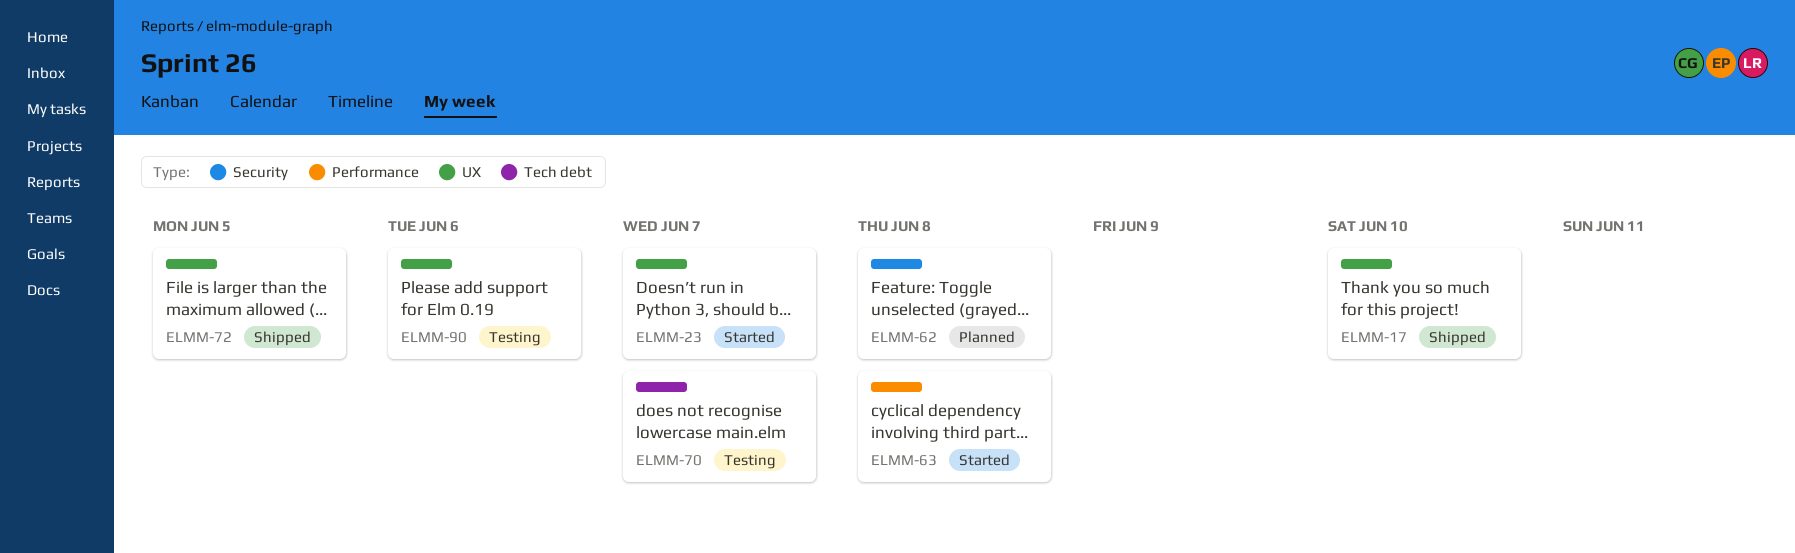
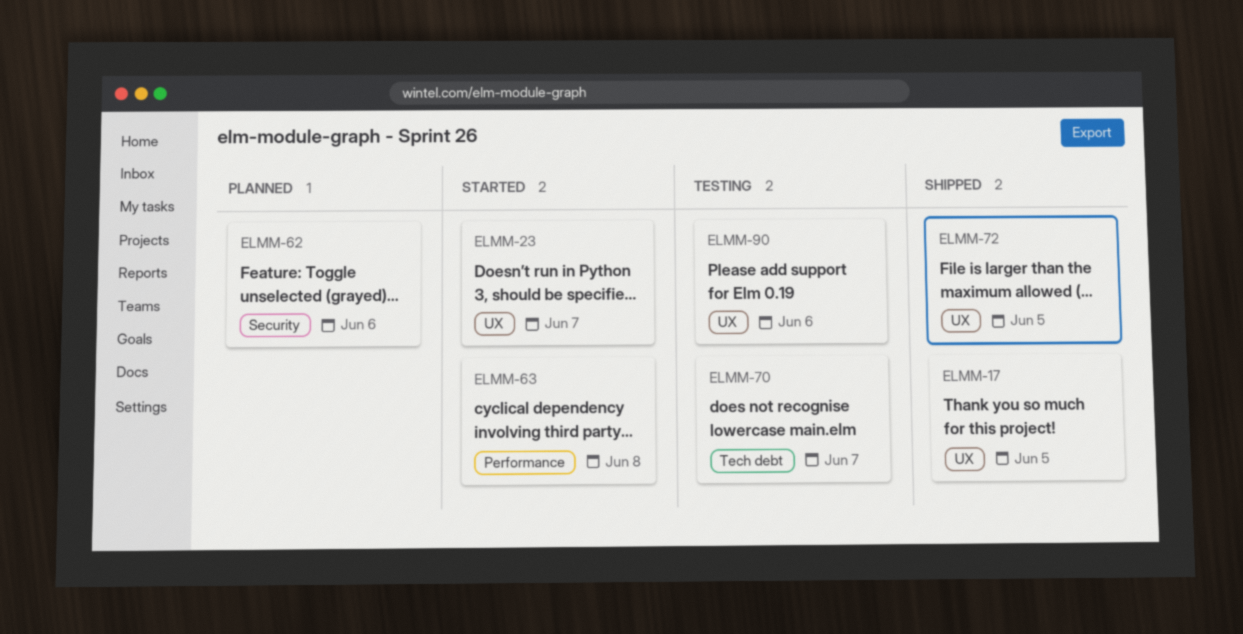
ELMM-17, due: Jun 10 -> Jun 5
ELMM-62, due: Jun 8 -> Jun 6

